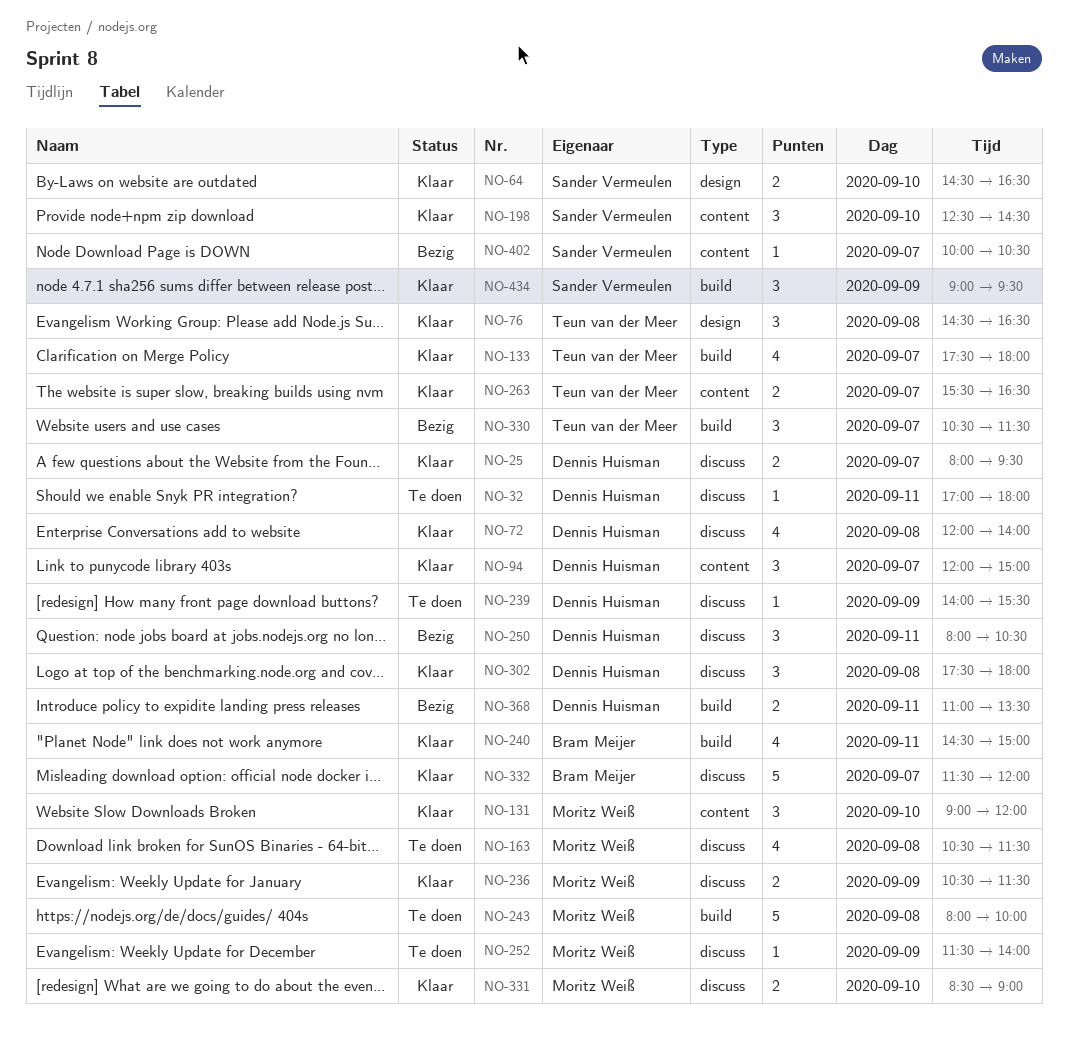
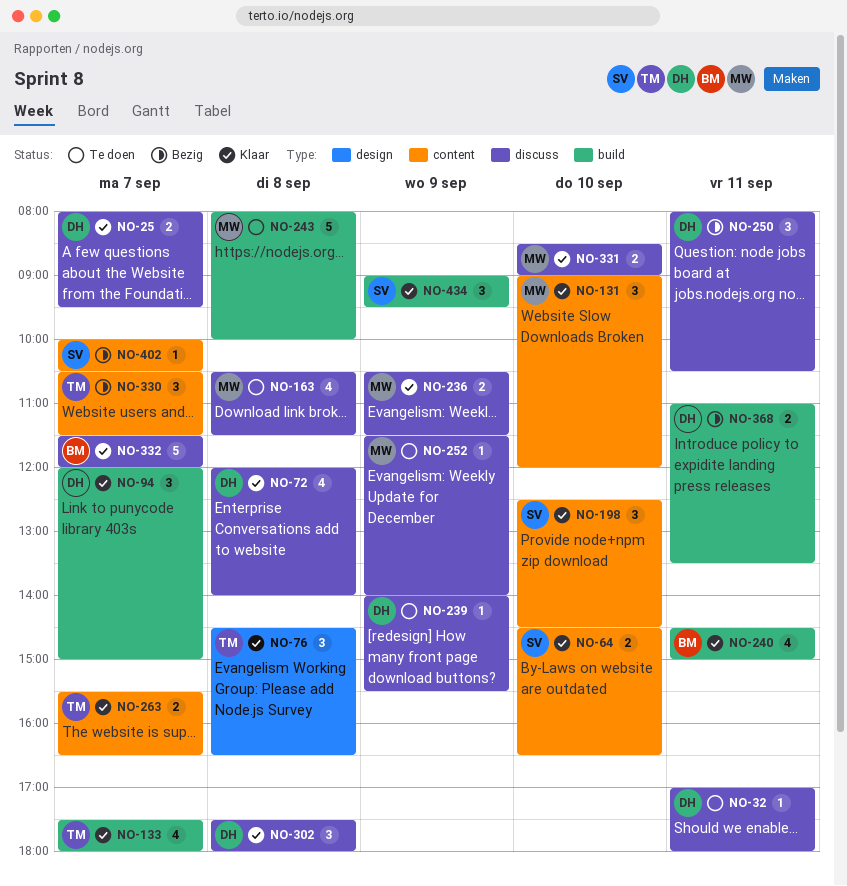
NO-64, label: design -> content
NO-94, label: content -> build
NO-330, label: build -> content

